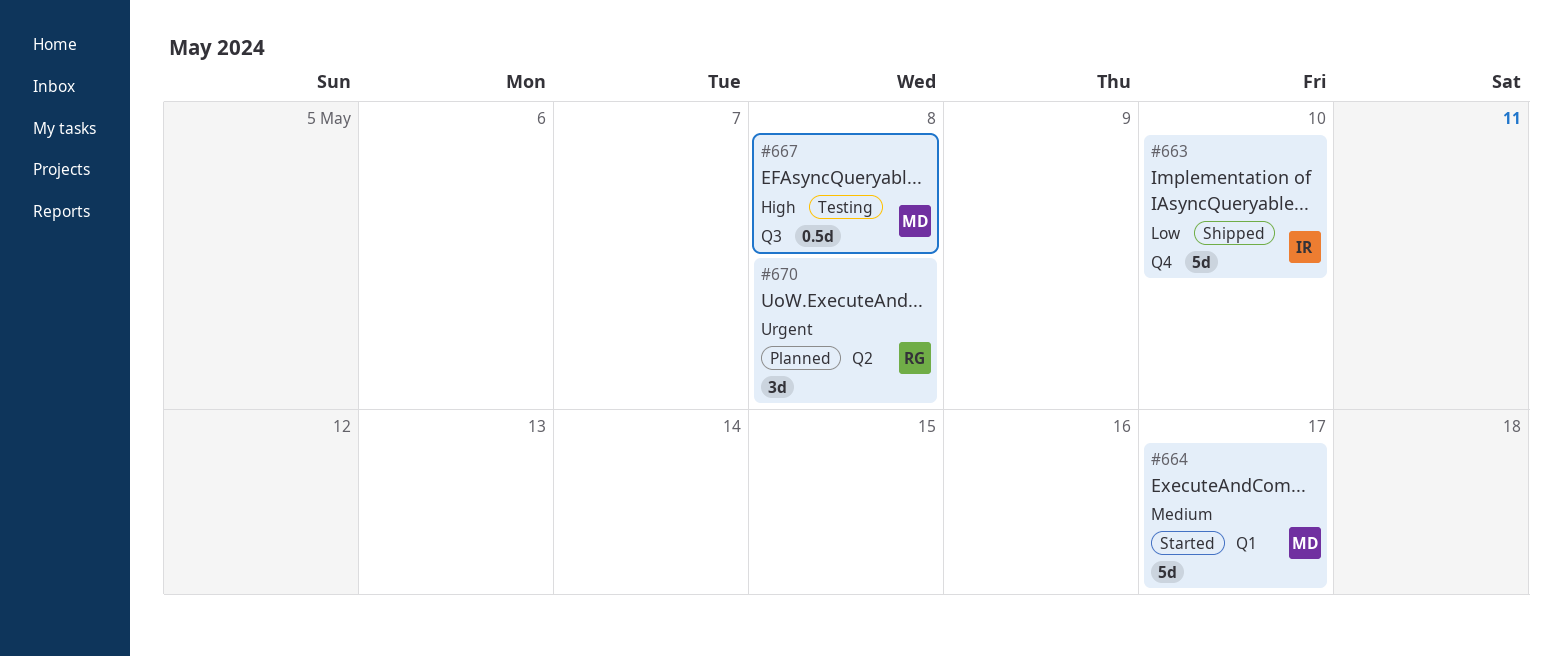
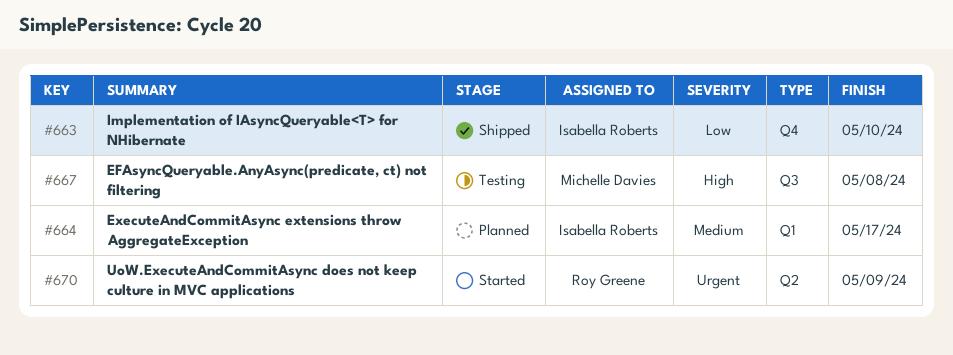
#664, status: Started -> Planned
#664, owner: Michelle Davies -> Isabella Roberts
#670, status: Planned -> Started
#670, due: May 8 -> May 9

